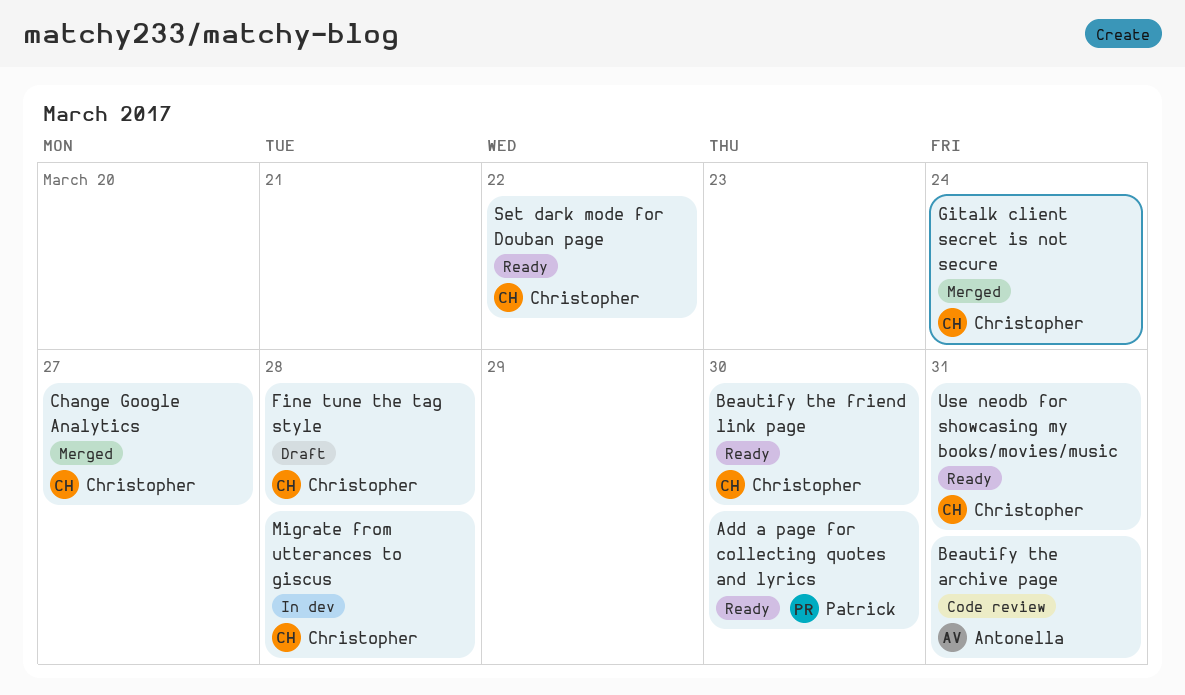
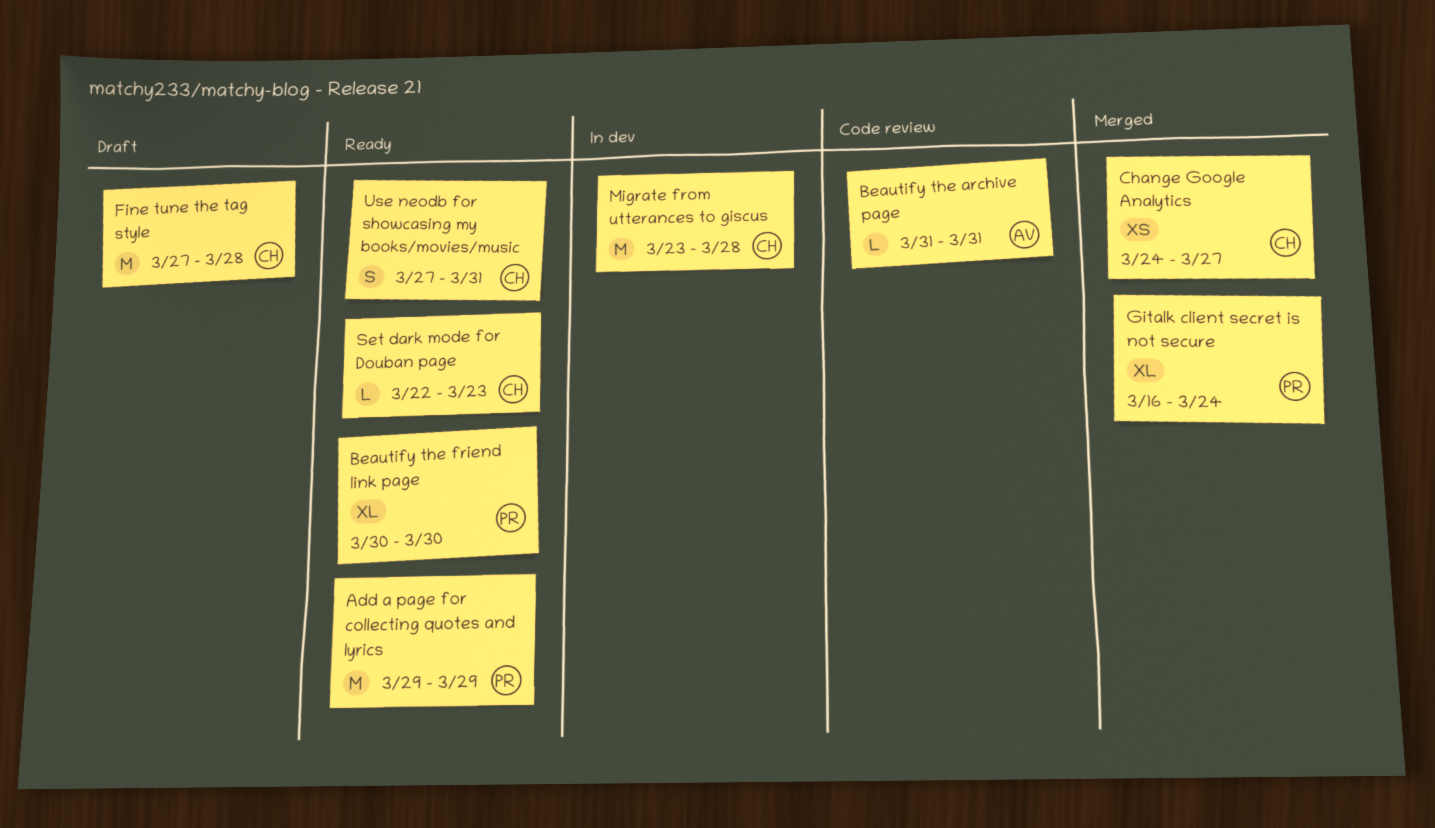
Add a page for collecting quotes and lyrics, due: Mar 30 -> Mar 29
Beautify the friend link page, owner: Christopher -> Patrick
Gitalk client secret is not secure, owner: Christopher -> Patrick
Set dark mode for Douban page, due: Mar 22 -> Mar 23

